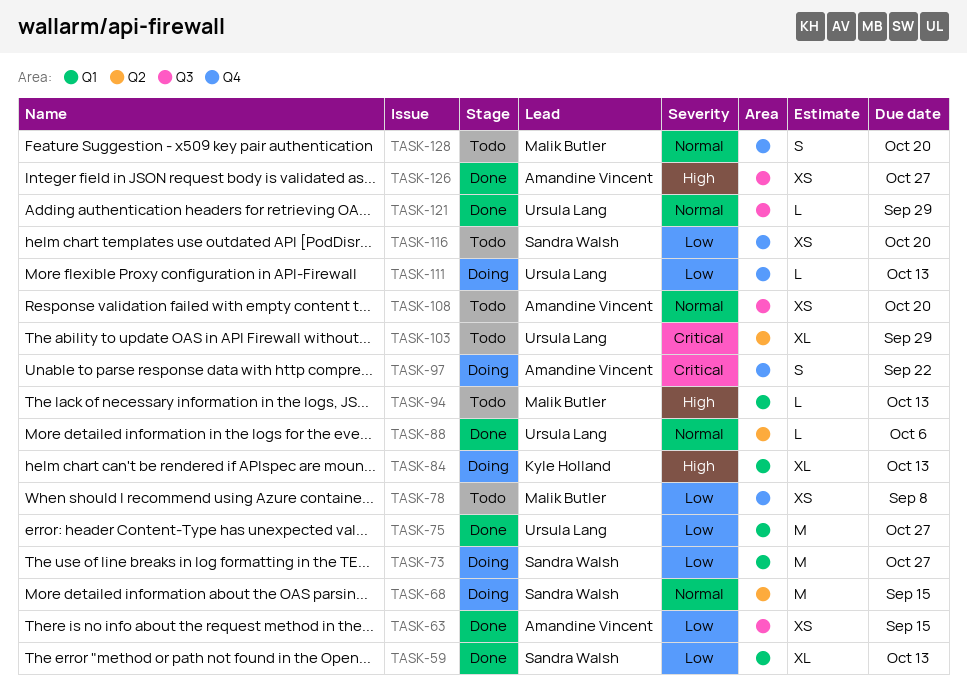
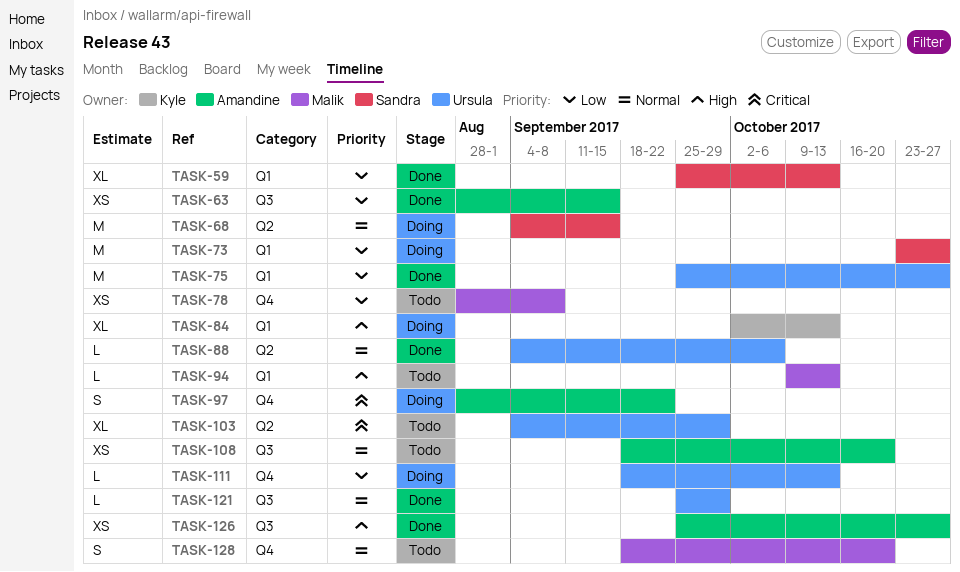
TASK-116: present -> none

